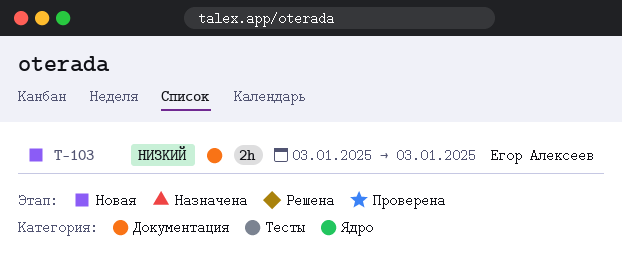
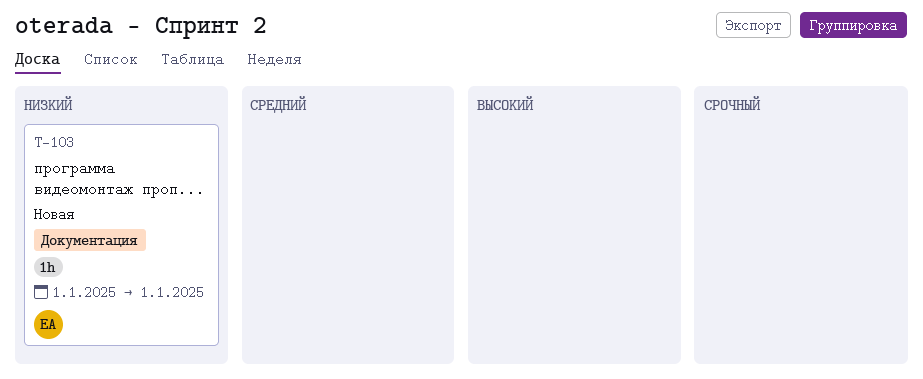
T-103, estimate: 2h -> 1h
T-103, start: Jan 3 -> Jan 1
T-103, due: Jan 3 -> Jan 1

